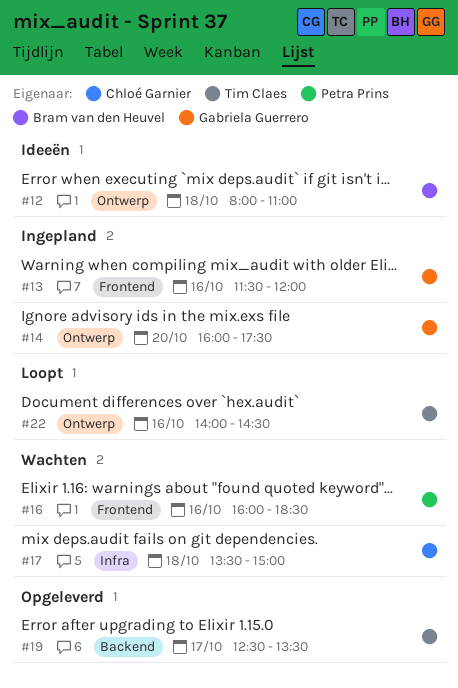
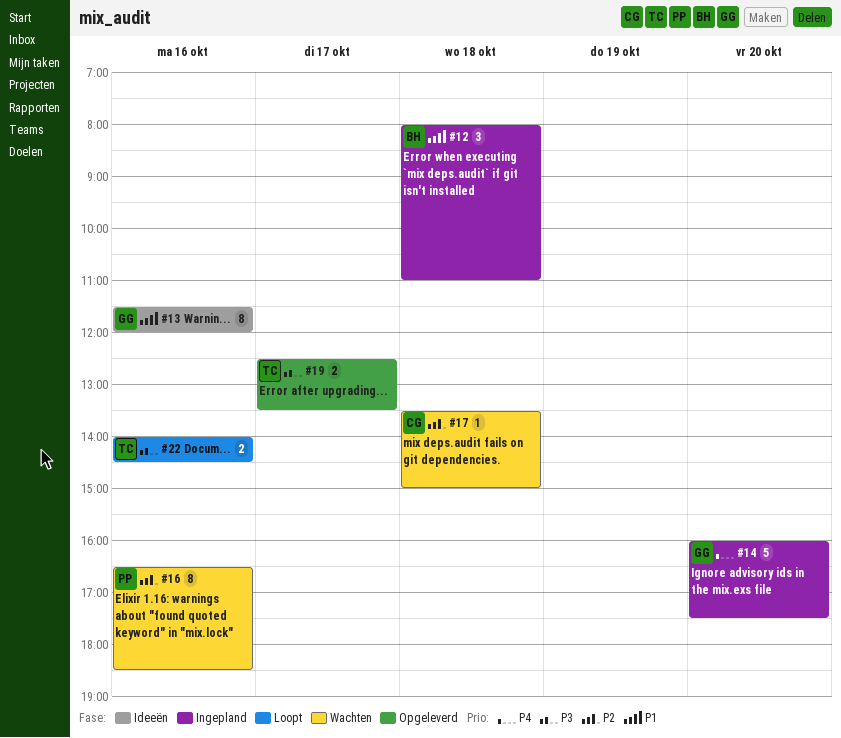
#12, status: Ideeën -> Ingepland
#13, status: Ingepland -> Ideeën
#16, begins: 16:00 -> 16:30

